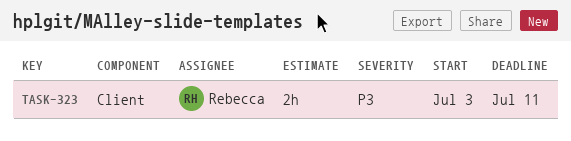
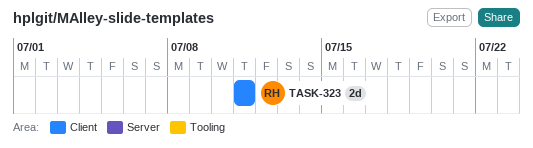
TASK-323, estimate: 2h -> 2d
TASK-323, start: Jul 3 -> Jul 11

